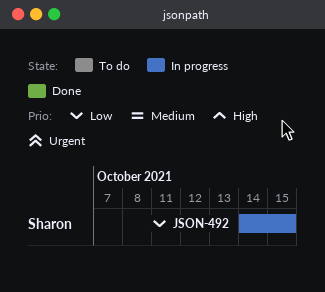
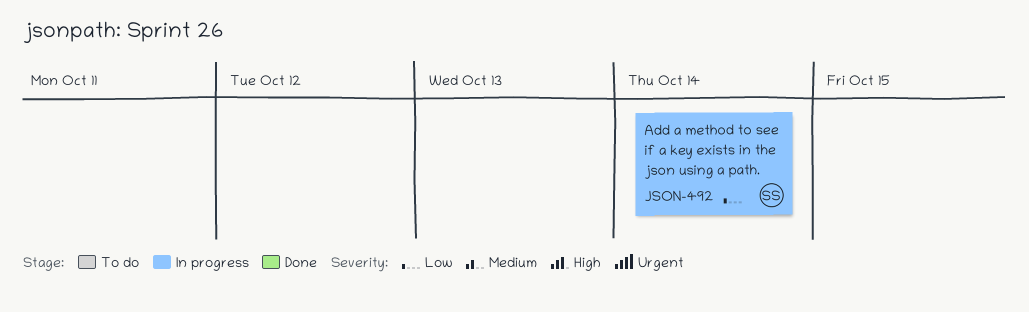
JSON-492, due: Oct 15 -> Oct 14

